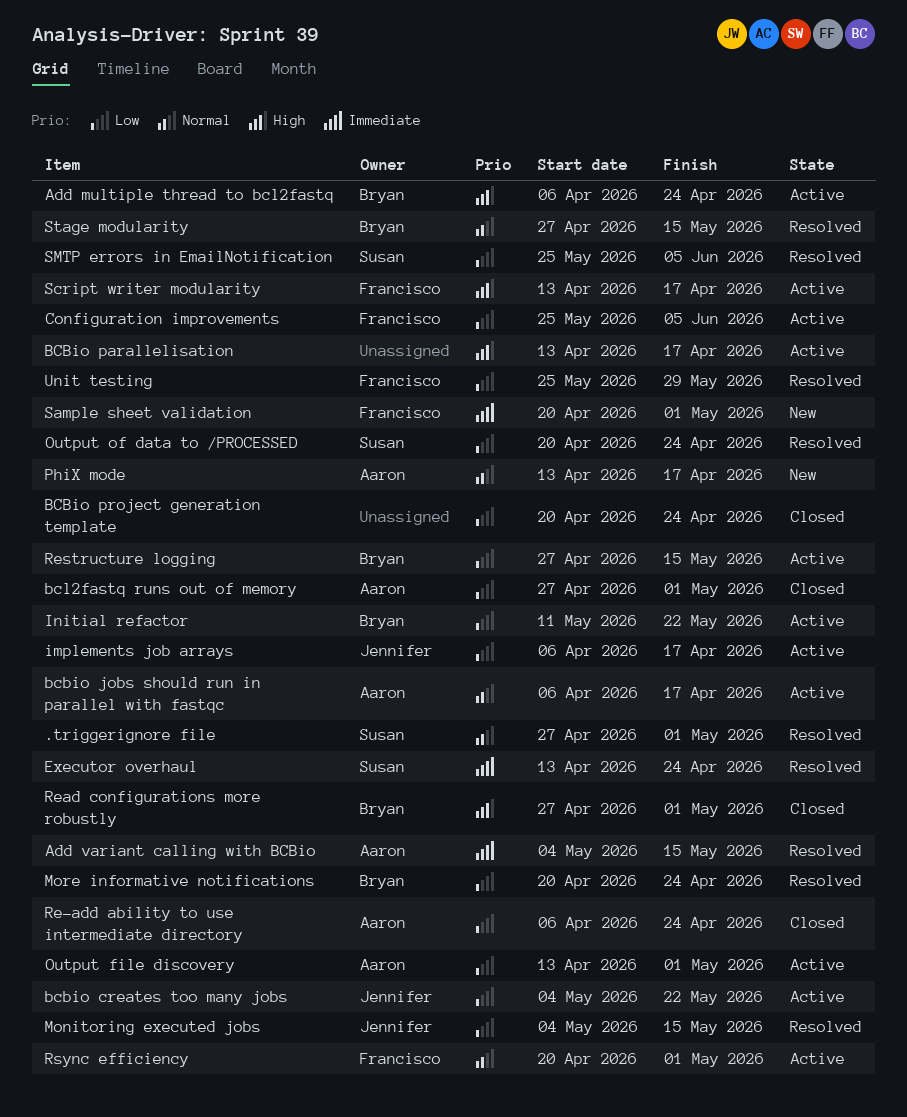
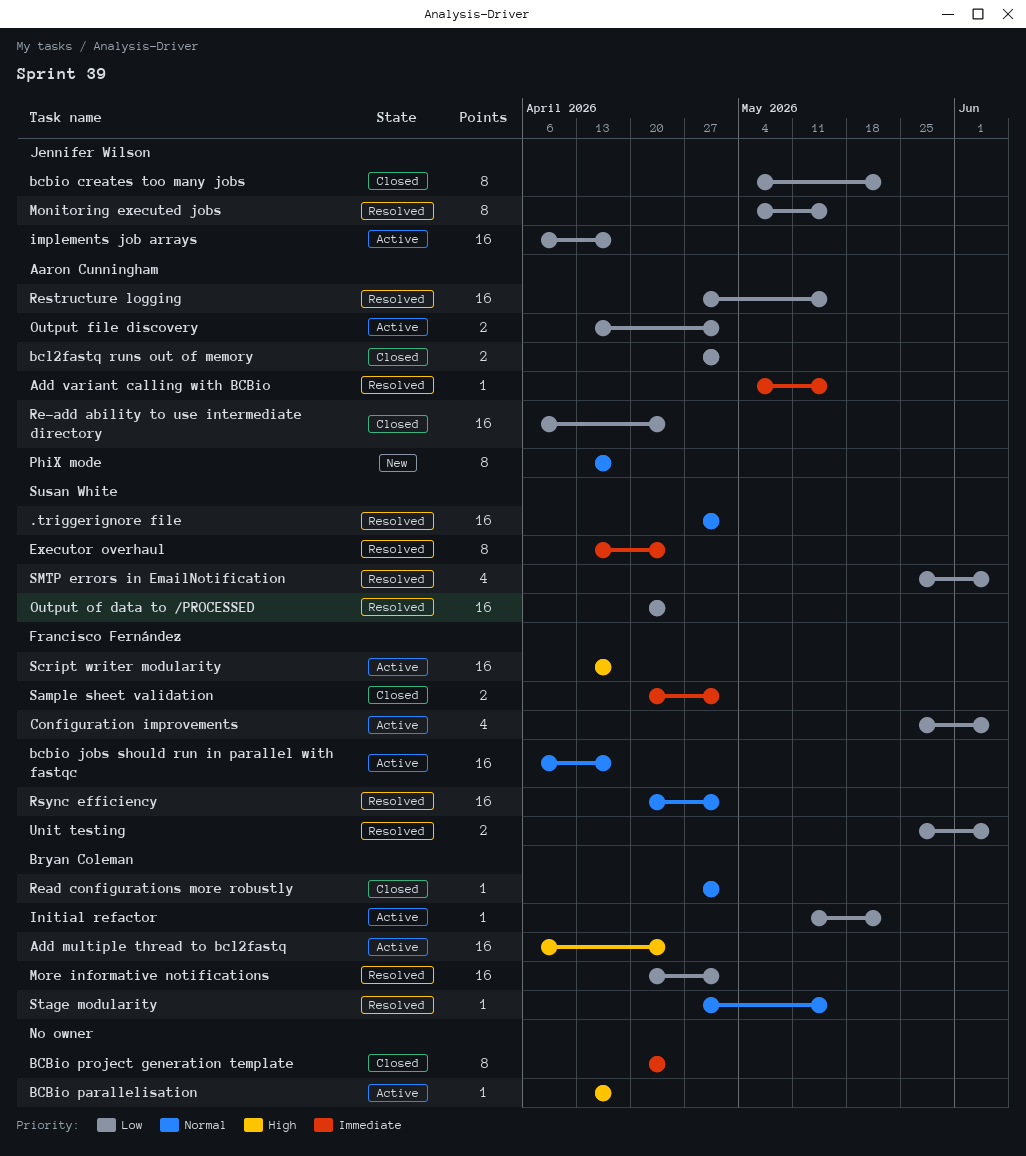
bcbio creates too many jobs, status: Active -> Closed
bcbio jobs should run in parallel with fastqc, owner: Aaron Cunningham -> Francisco Fernández
BCBio project generation template, priority: Low -> Immediate
More informative notifications, due: Apr 24 -> May 1
Read configurations more robustly, priority: High -> Normal
Restructure logging, status: Active -> Resolved
Restructure logging, owner: Bryan Coleman -> Aaron Cunningham
Rsync efficiency, status: Active -> Resolved
Sample sheet validation, status: New -> Closed
Unit testing, due: May 29 -> Jun 5

